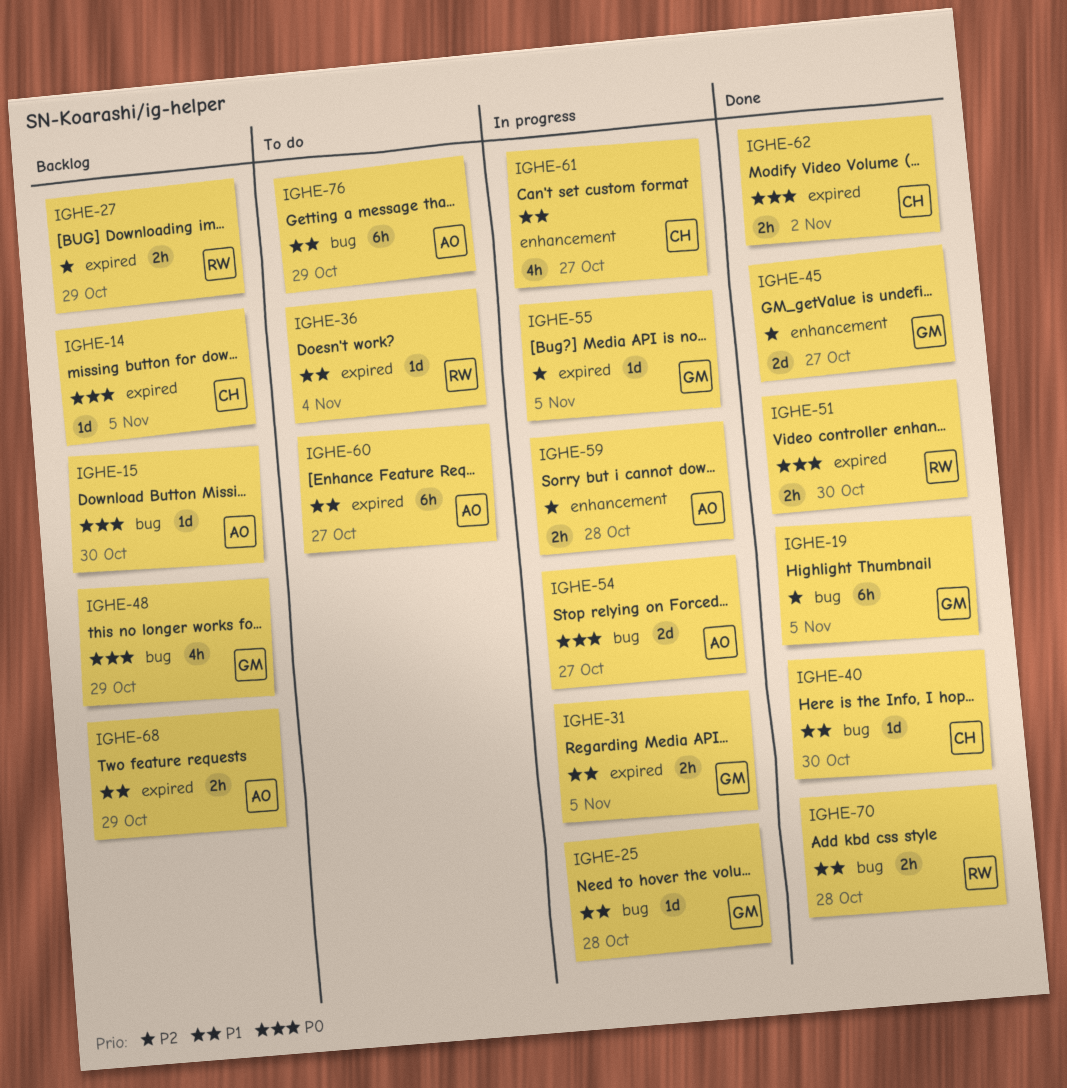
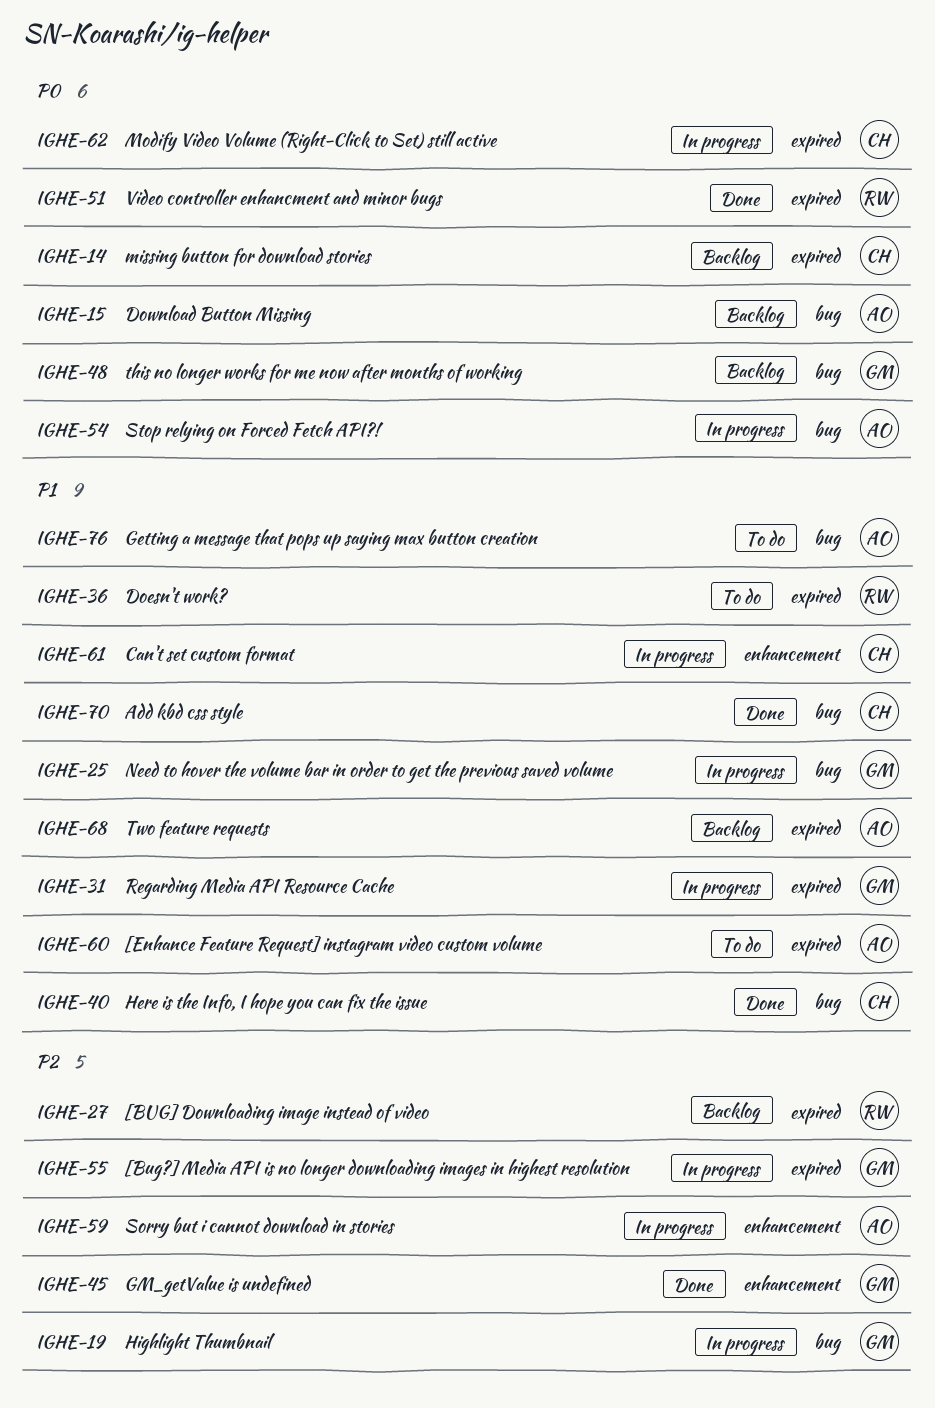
IGHE-19, status: Done -> In progress
IGHE-62, status: Done -> In progress
IGHE-70, owner: RW -> CH

